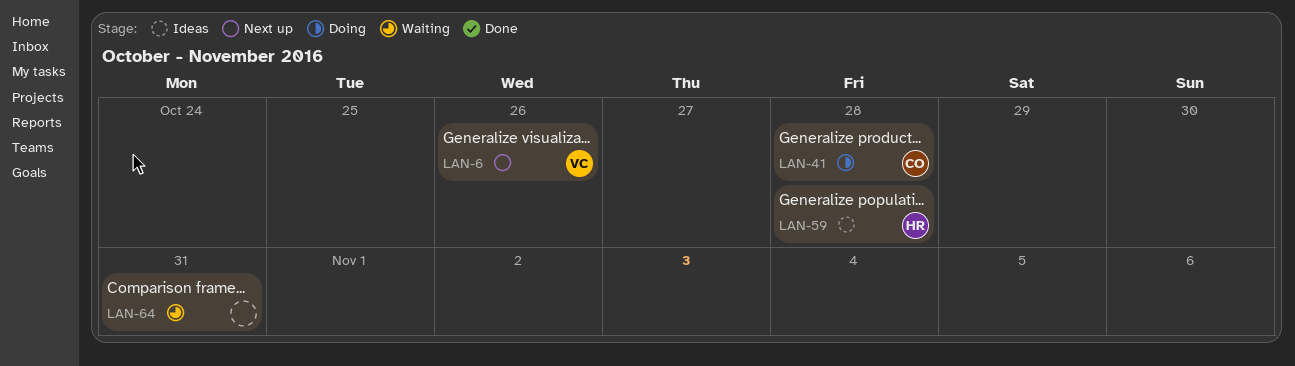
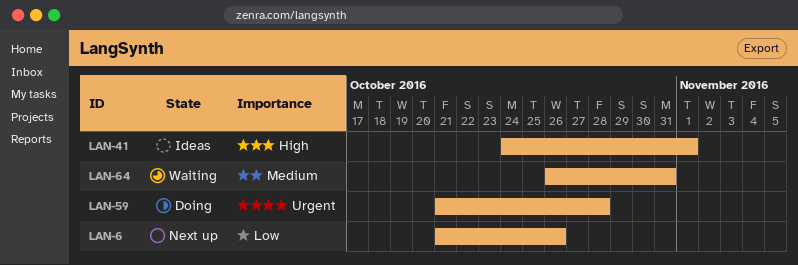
LAN-41, status: Doing -> Ideas
LAN-41, due: Oct 28 -> Nov 1
LAN-59, status: Ideas -> Doing

